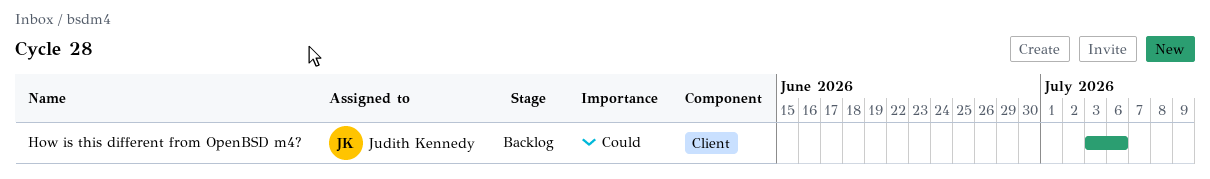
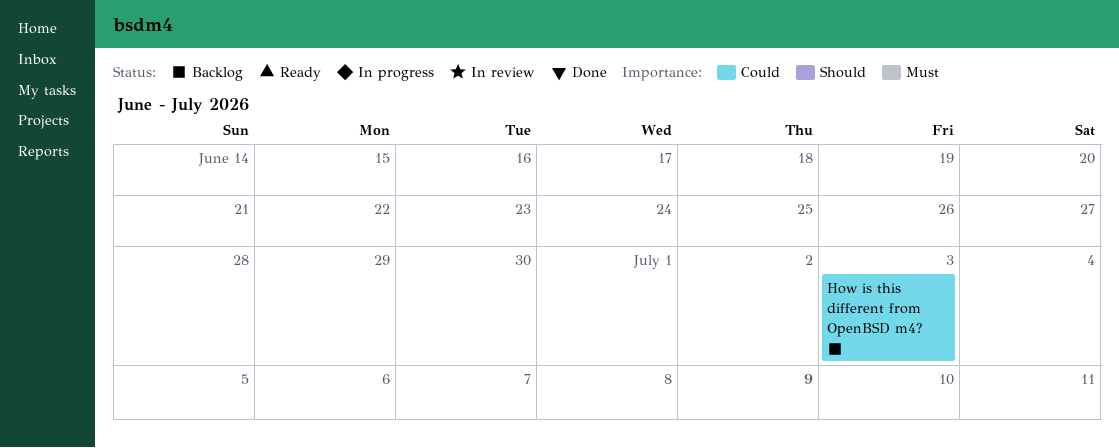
How is this different from OpenBSD m4?, due: Jul 6 -> Jul 3

